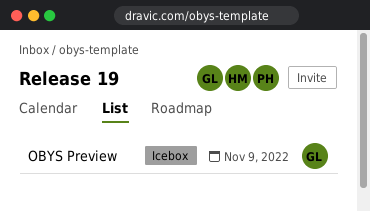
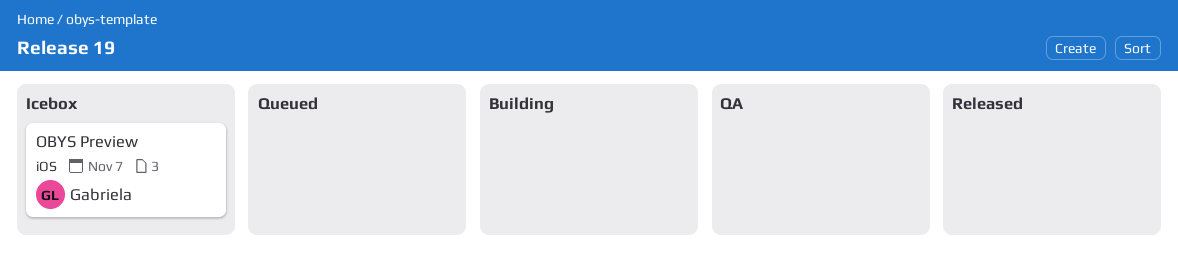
OBYS Preview, due: Nov 9 -> Nov 7

